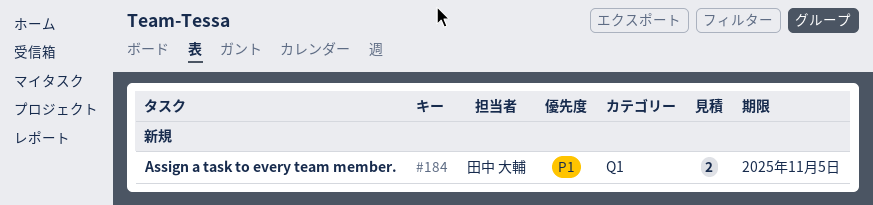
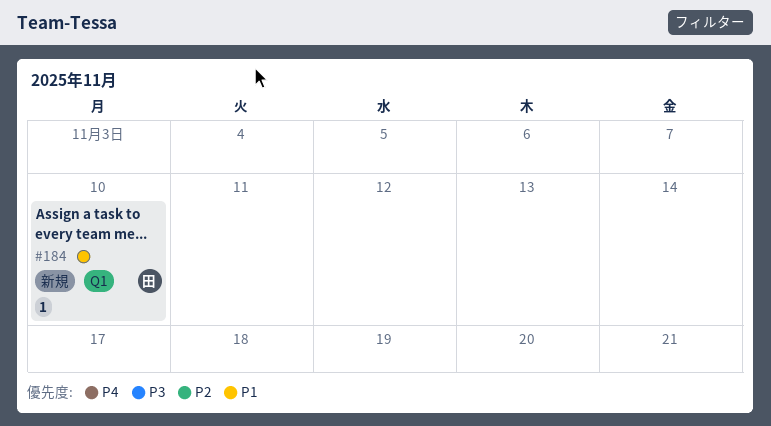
#184, estimate: 2 -> 1
#184, due: Nov 5 -> Nov 10

